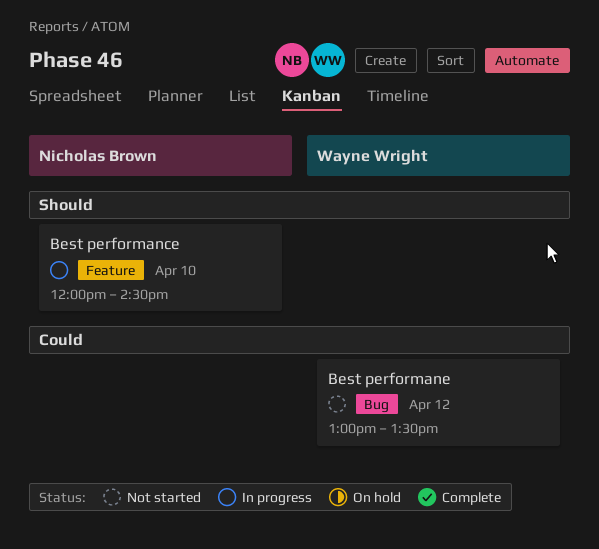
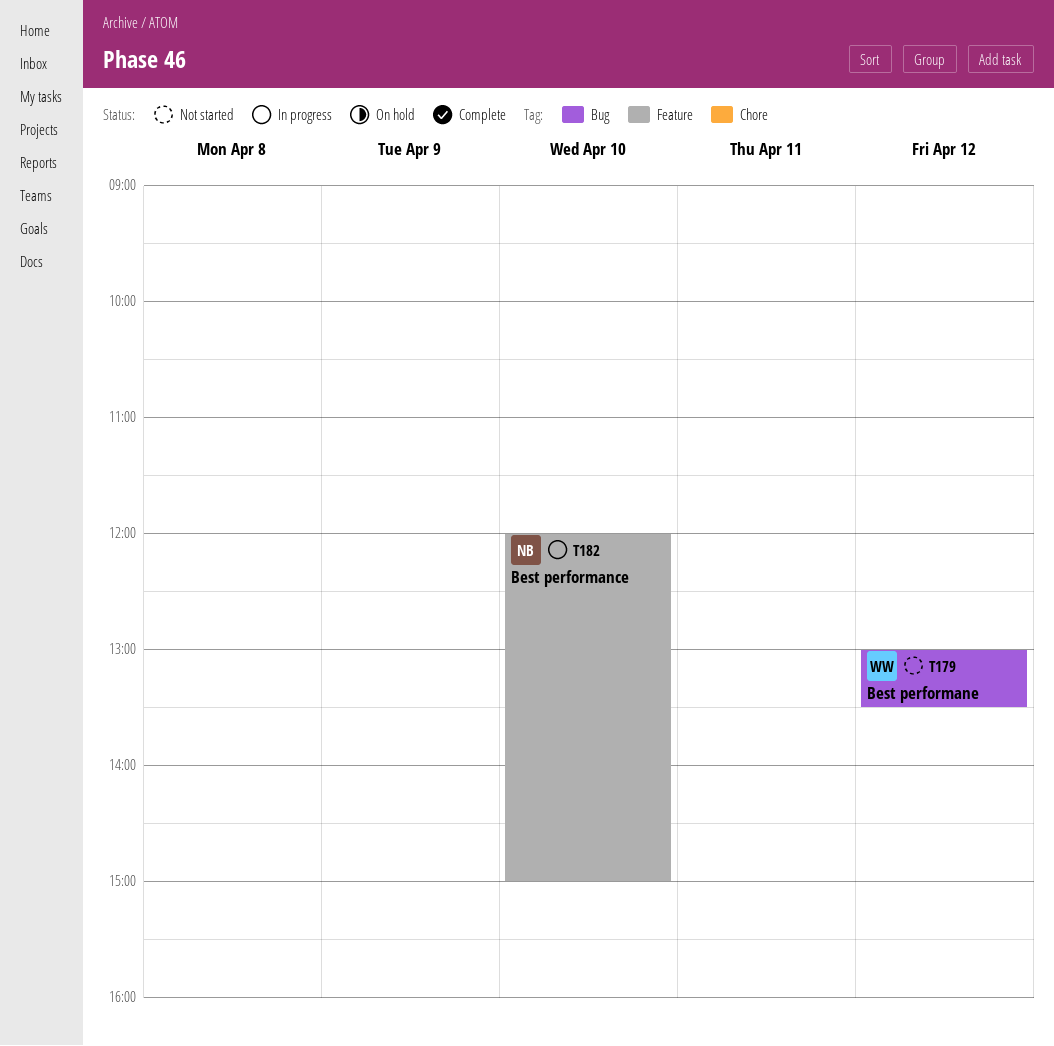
Best performance, ends: 14:30 -> 15:00

